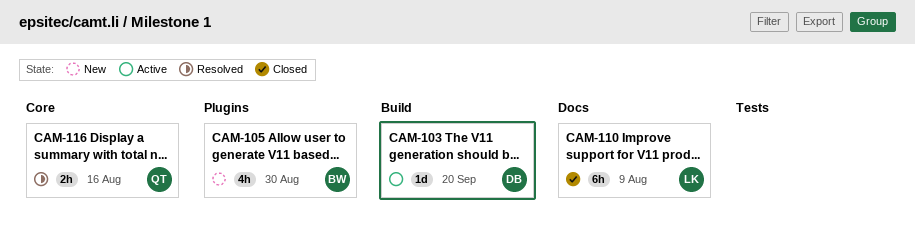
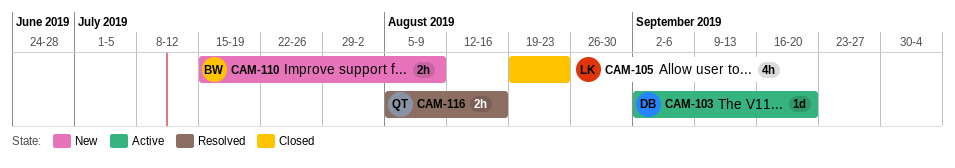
CAM-105, status: New -> Closed
CAM-105, owner: BW -> LK
CAM-105, due: Aug 30 -> Aug 23
CAM-110, status: Closed -> New
CAM-110, owner: LK -> BW
CAM-110, estimate: 6h -> 2h

